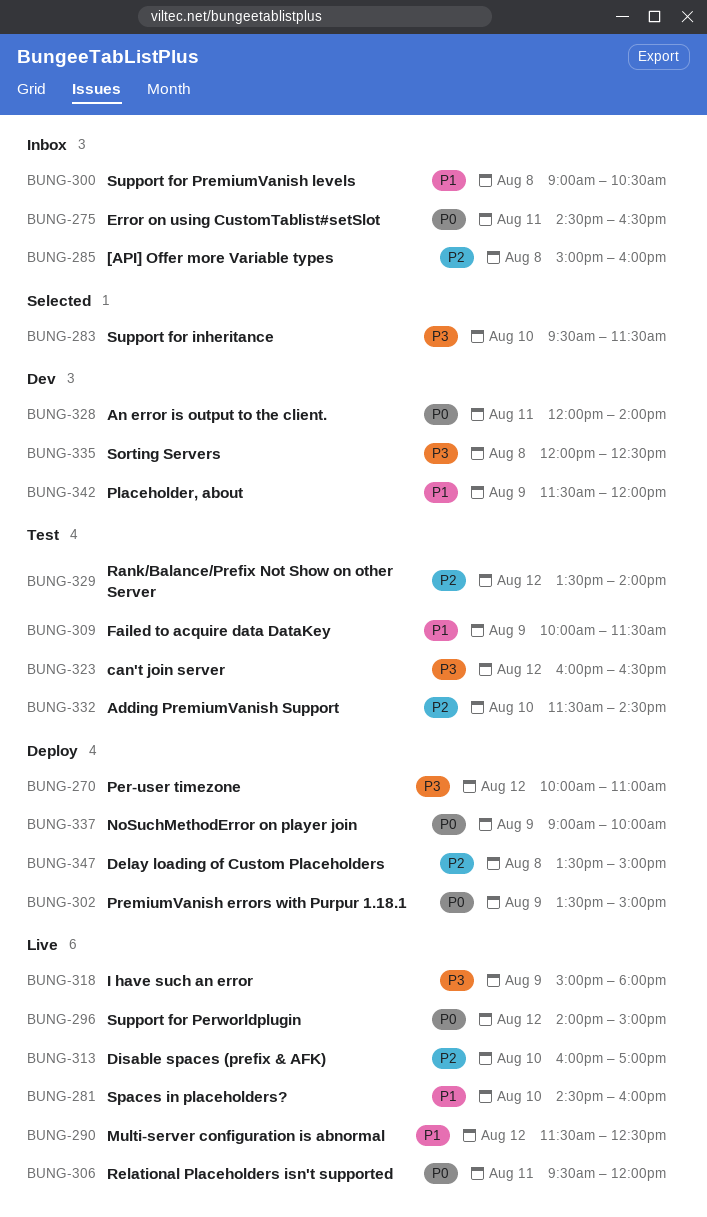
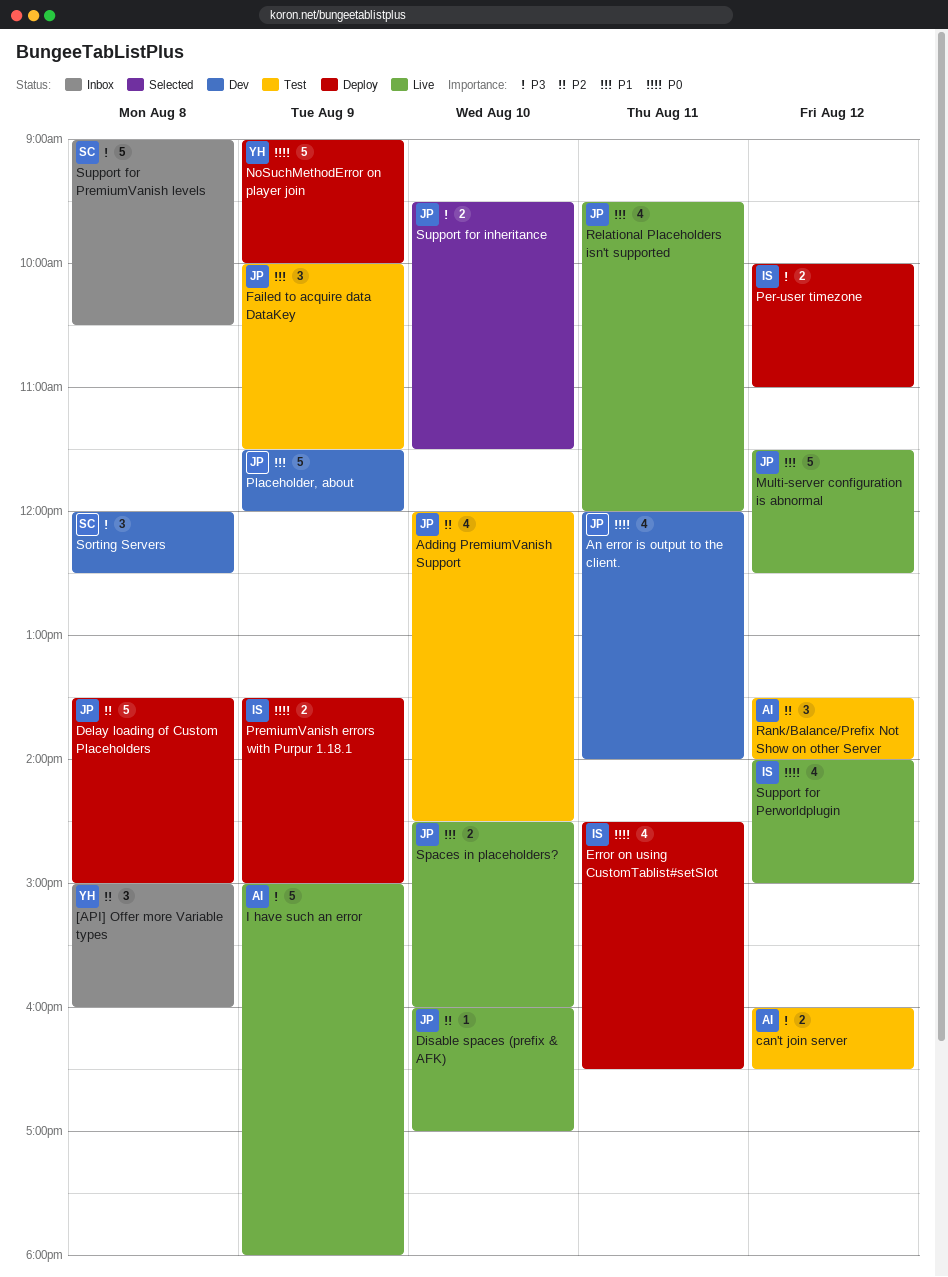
Adding PremiumVanish Support, begins: 11:30 -> 12:00
Error on using CustomTablist#setSlot, status: Inbox -> Deploy
Relational Placeholders isn't supported, priority: P0 -> P1
Support for PremiumVanish levels, priority: P1 -> P3

